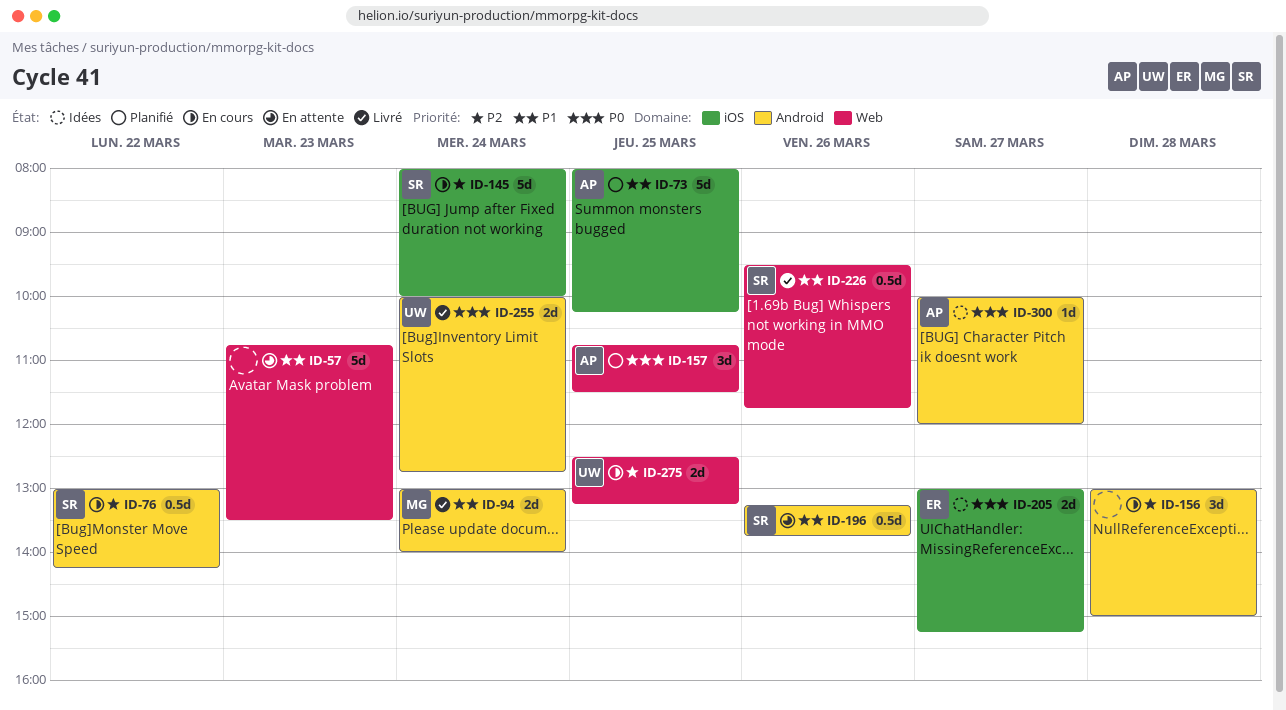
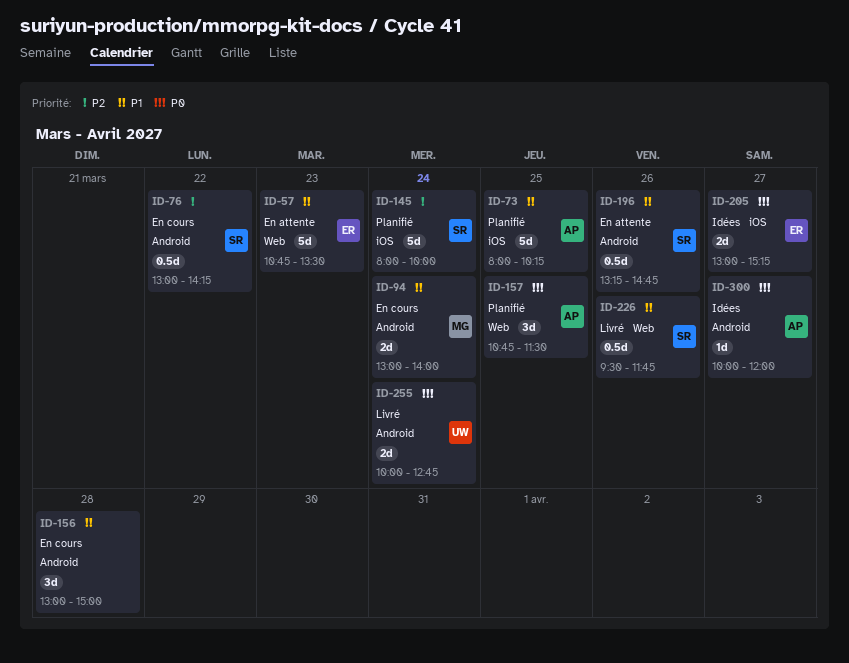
ID-57, owner: none -> ER
ID-94, status: Livré -> En cours
ID-145, status: En cours -> Planifié
ID-156, priority: P2 -> P1
ID-196, ends: 13:45 -> 14:45
ID-275: present -> none

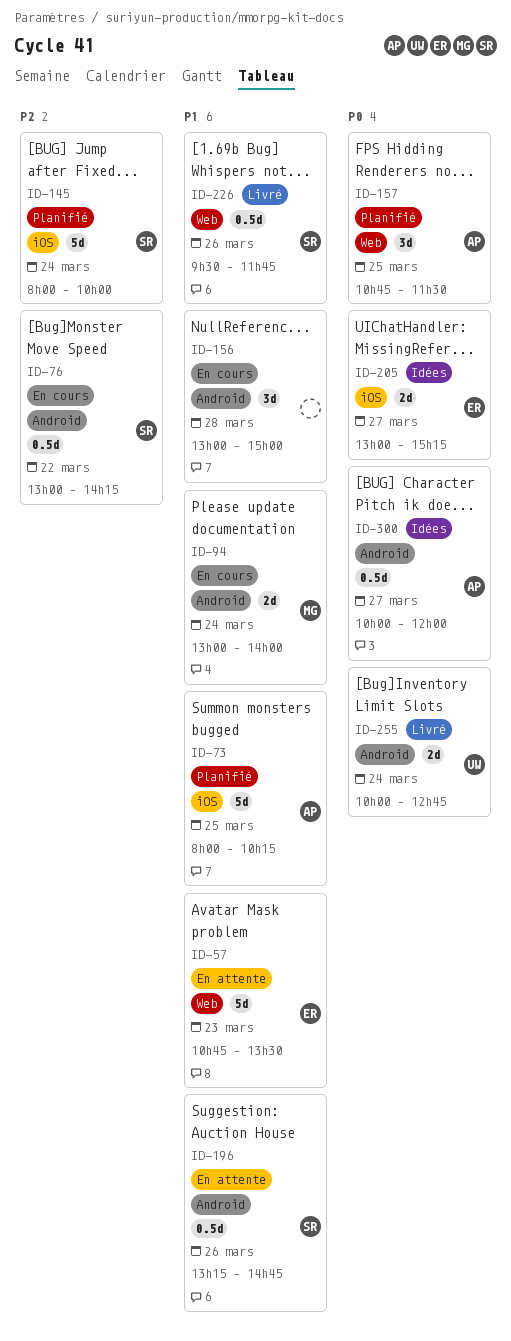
ID-300, estimate: 1d -> 0.5d

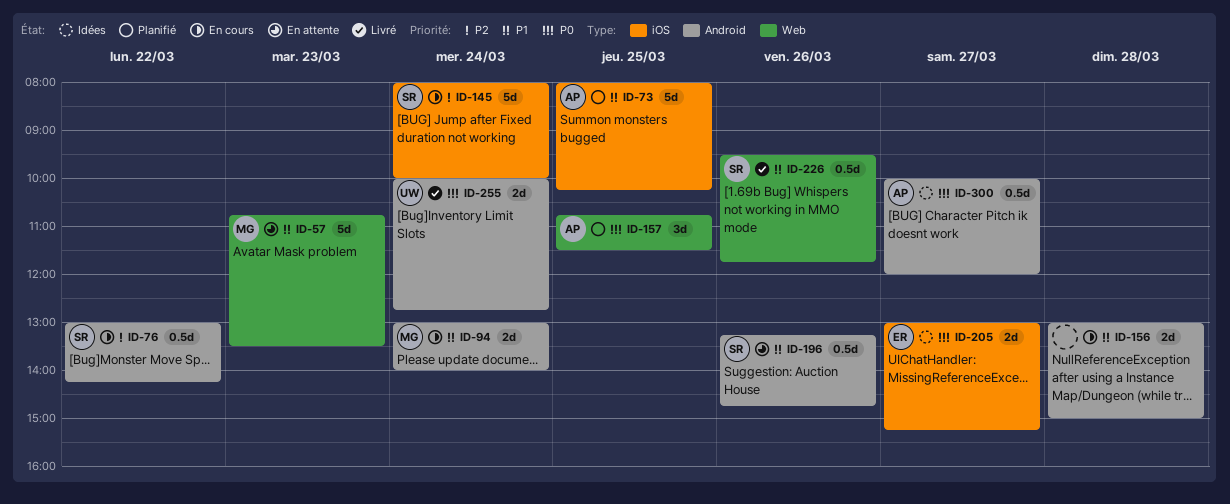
ID-57, owner: ER -> MG
ID-145, status: Planifié -> En cours
ID-156, estimate: 3d -> 2d

